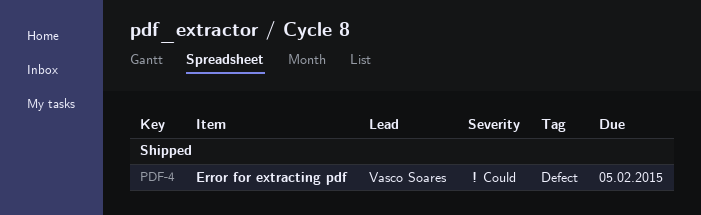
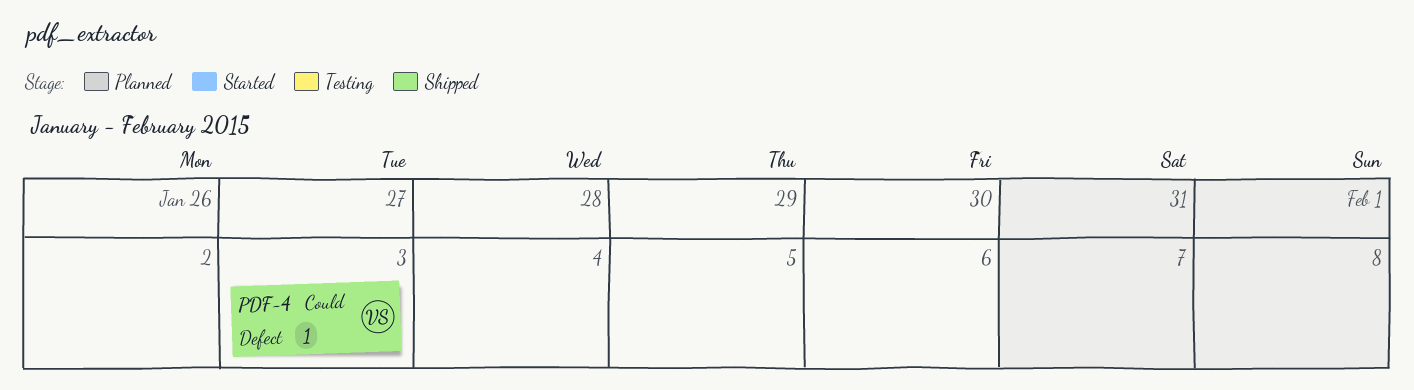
PDF-4, due: Feb 5 -> Feb 3

